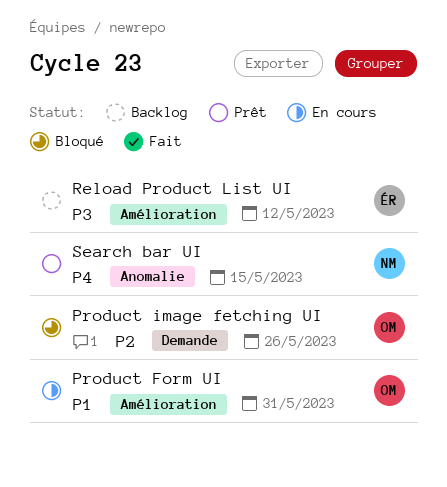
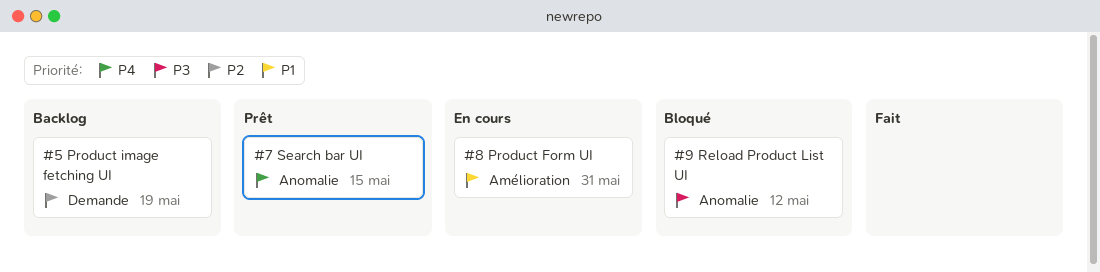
Product image fetching UI, status: Bloqué -> Backlog
Product image fetching UI, due: May 26 -> May 19
Reload Product List UI, status: Backlog -> Bloqué
Reload Product List UI, label: Amélioration -> Anomalie

